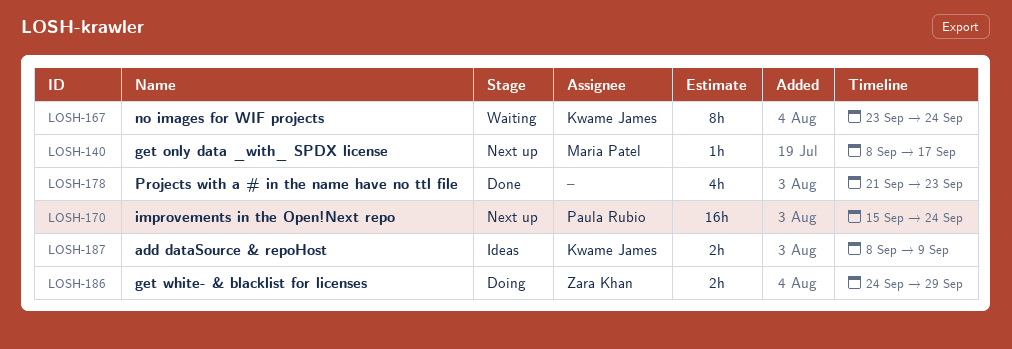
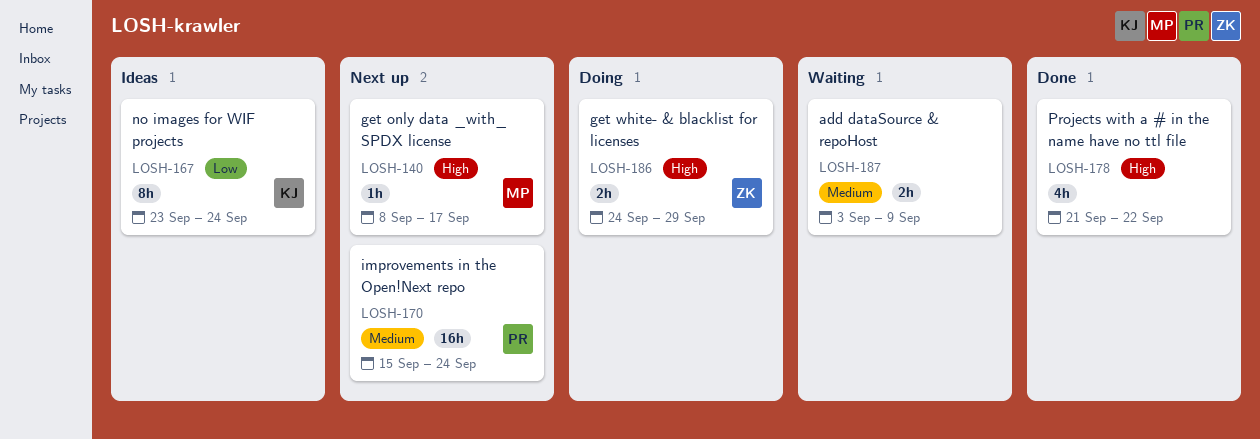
LOSH-167, status: Waiting -> Ideas
LOSH-178, due: Sep 23 -> Sep 22
LOSH-187, status: Ideas -> Waiting
LOSH-187, owner: Kwame James -> none
LOSH-187, start: Sep 8 -> Sep 3

